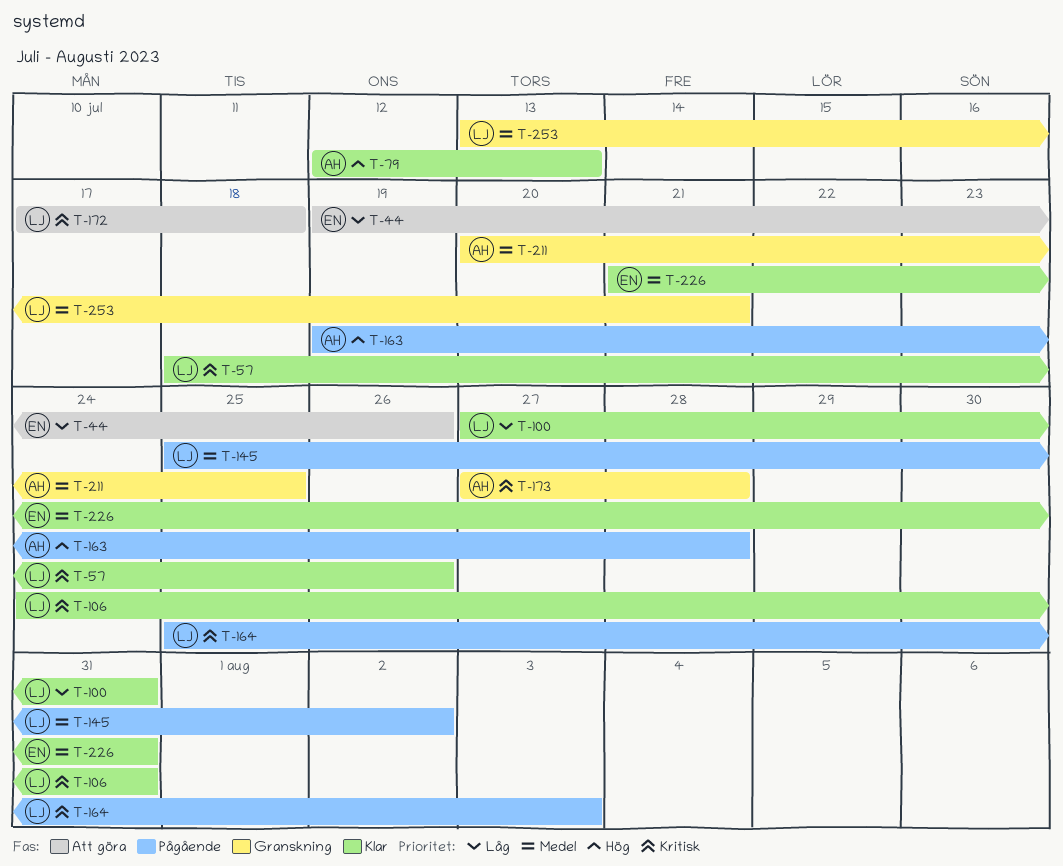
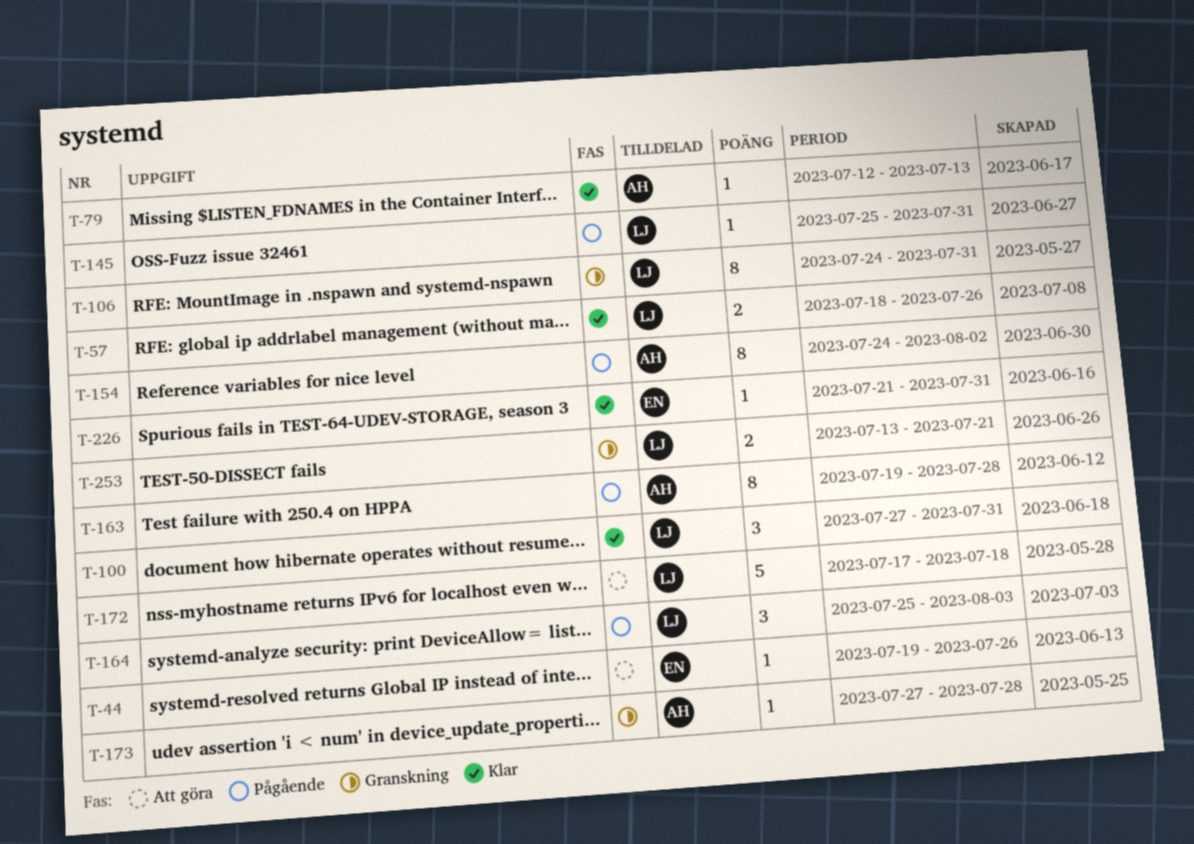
T-106, status: Klar -> Granskning
T-145, due: Aug 2 -> Jul 31
T-154: none -> present
T-211: present -> none

